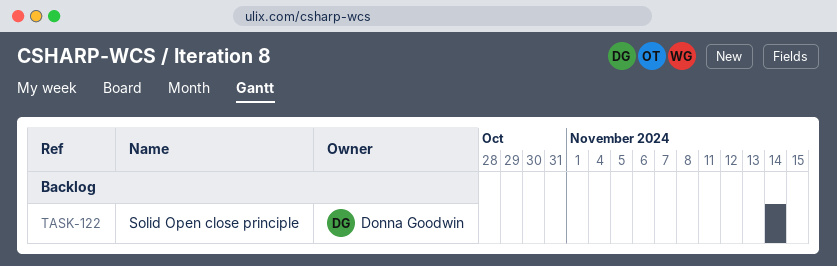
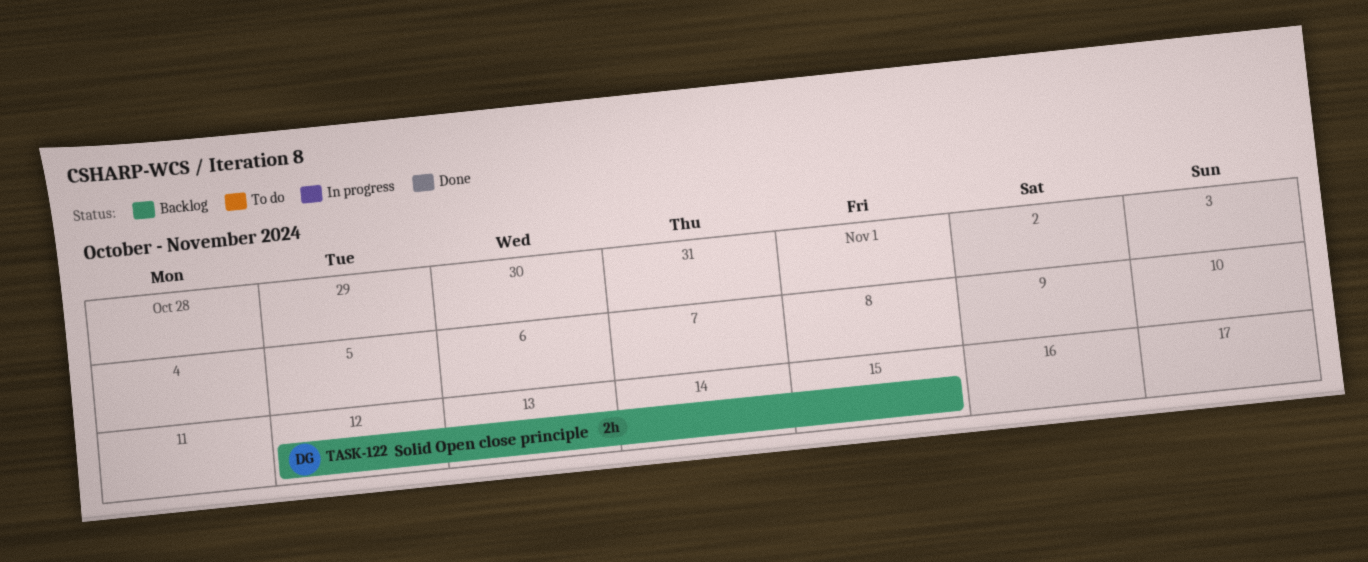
TASK-122, start: Nov 14 -> Nov 12
TASK-122, due: Nov 14 -> Nov 15

